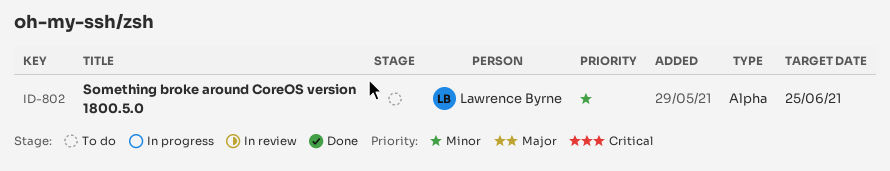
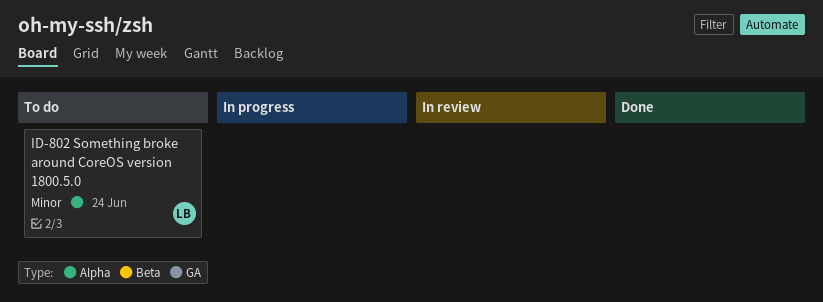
ID-802, due: Jun 25 -> Jun 24

